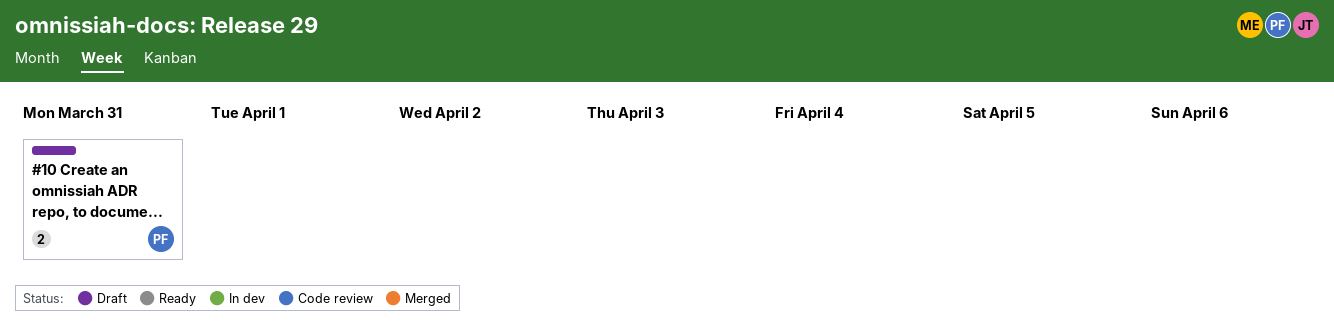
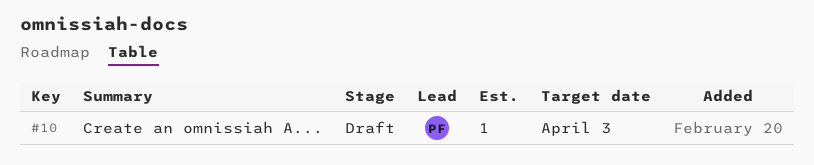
#10, estimate: 2 -> 1
#10, due: Mar 31 -> Apr 3

